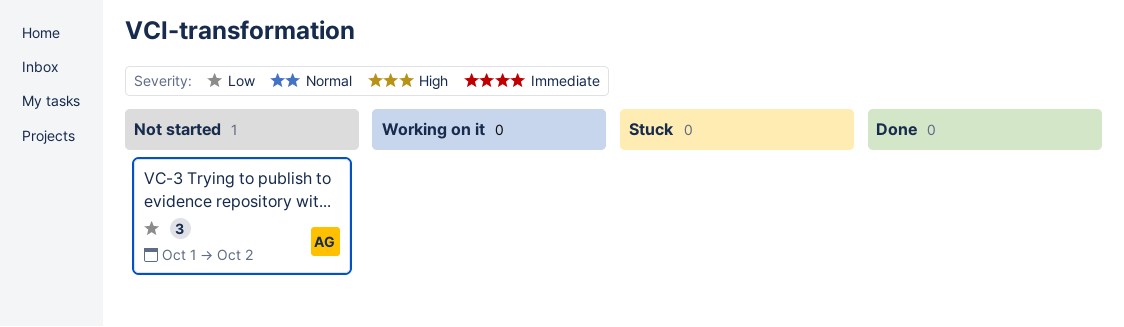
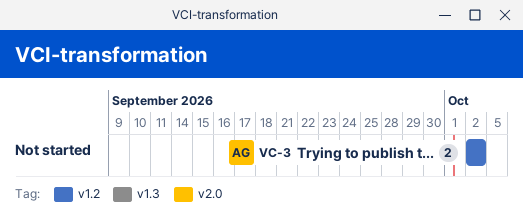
VC-3, estimate: 3 -> 2
VC-3, start: Oct 1 -> Oct 2

